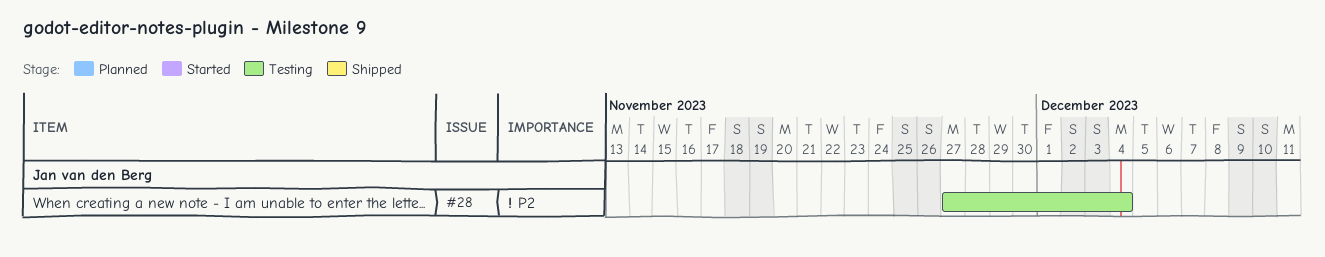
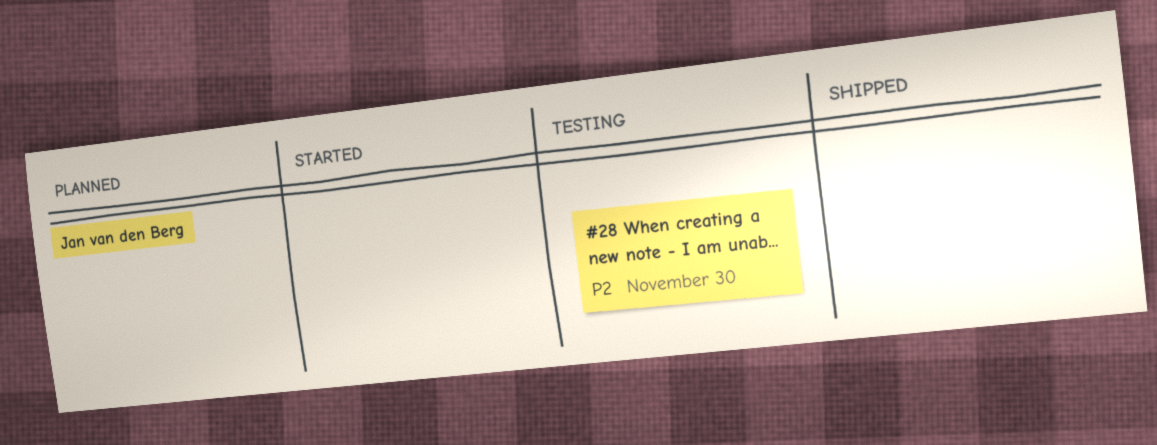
#28, due: Dec 4 -> Nov 30

